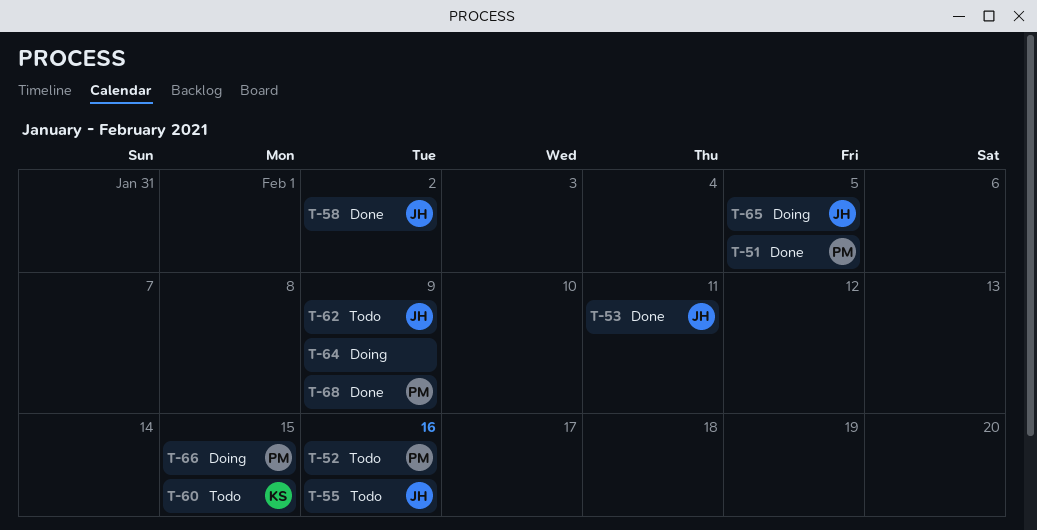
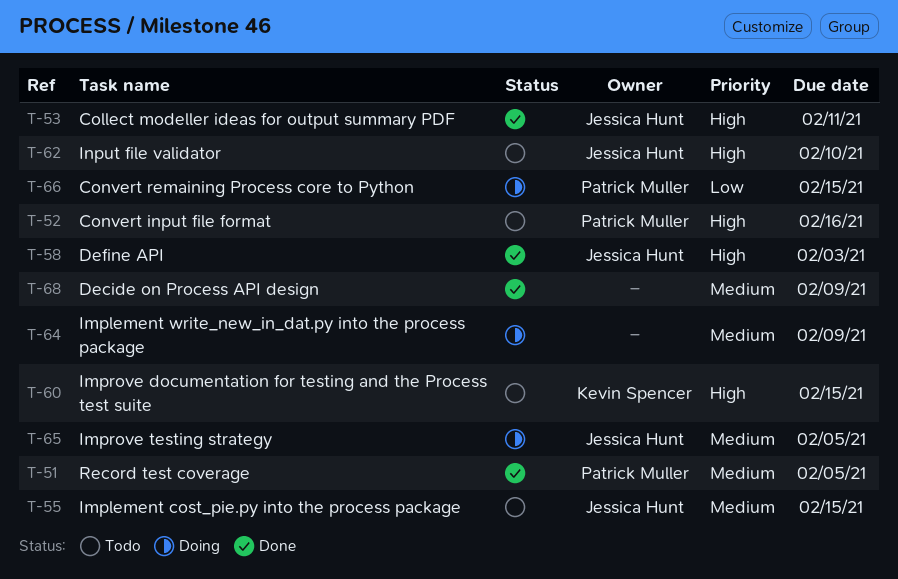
T-55, due: Feb 16 -> Feb 15
T-58, due: Feb 2 -> Feb 3
T-62, due: Feb 9 -> Feb 10
T-68, owner: Patrick Muller -> none

